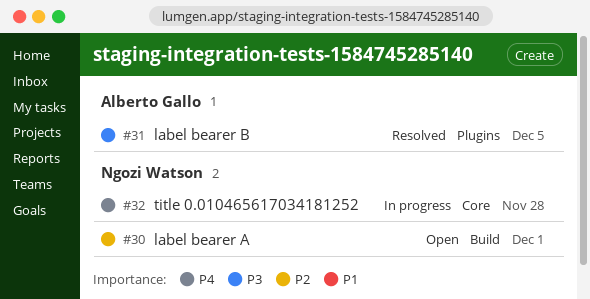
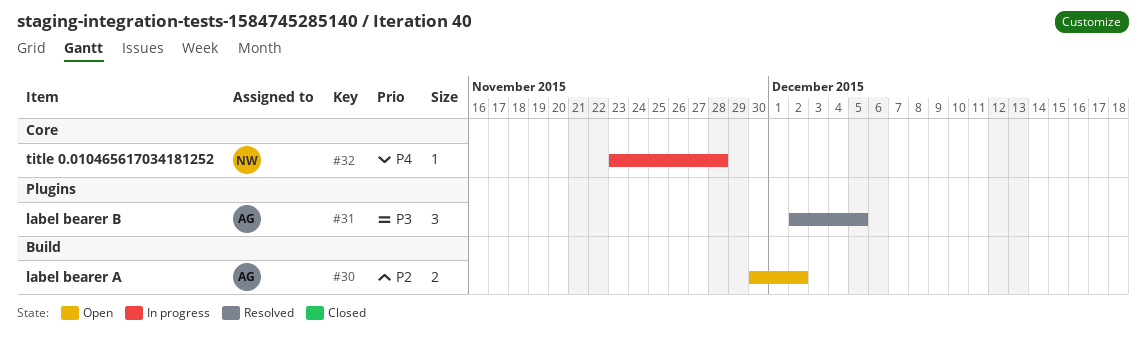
#30, owner: Ngozi Watson -> Alberto Gallo
#30, due: Dec 1 -> Dec 2

